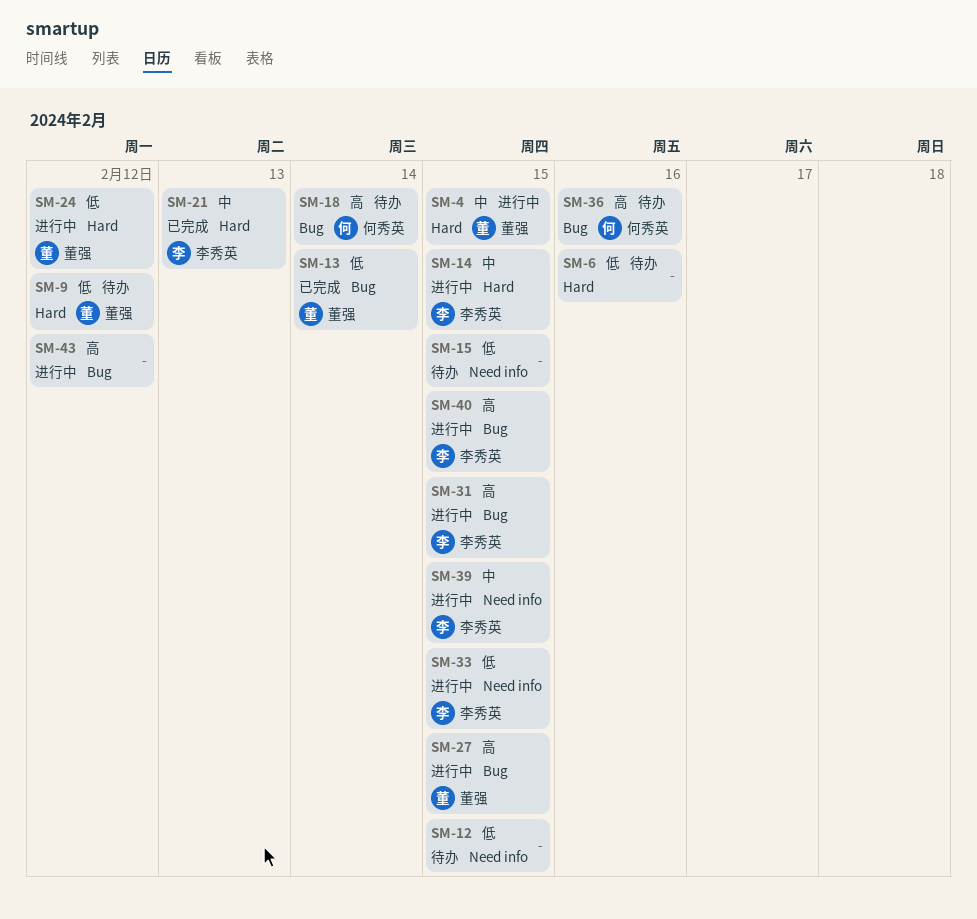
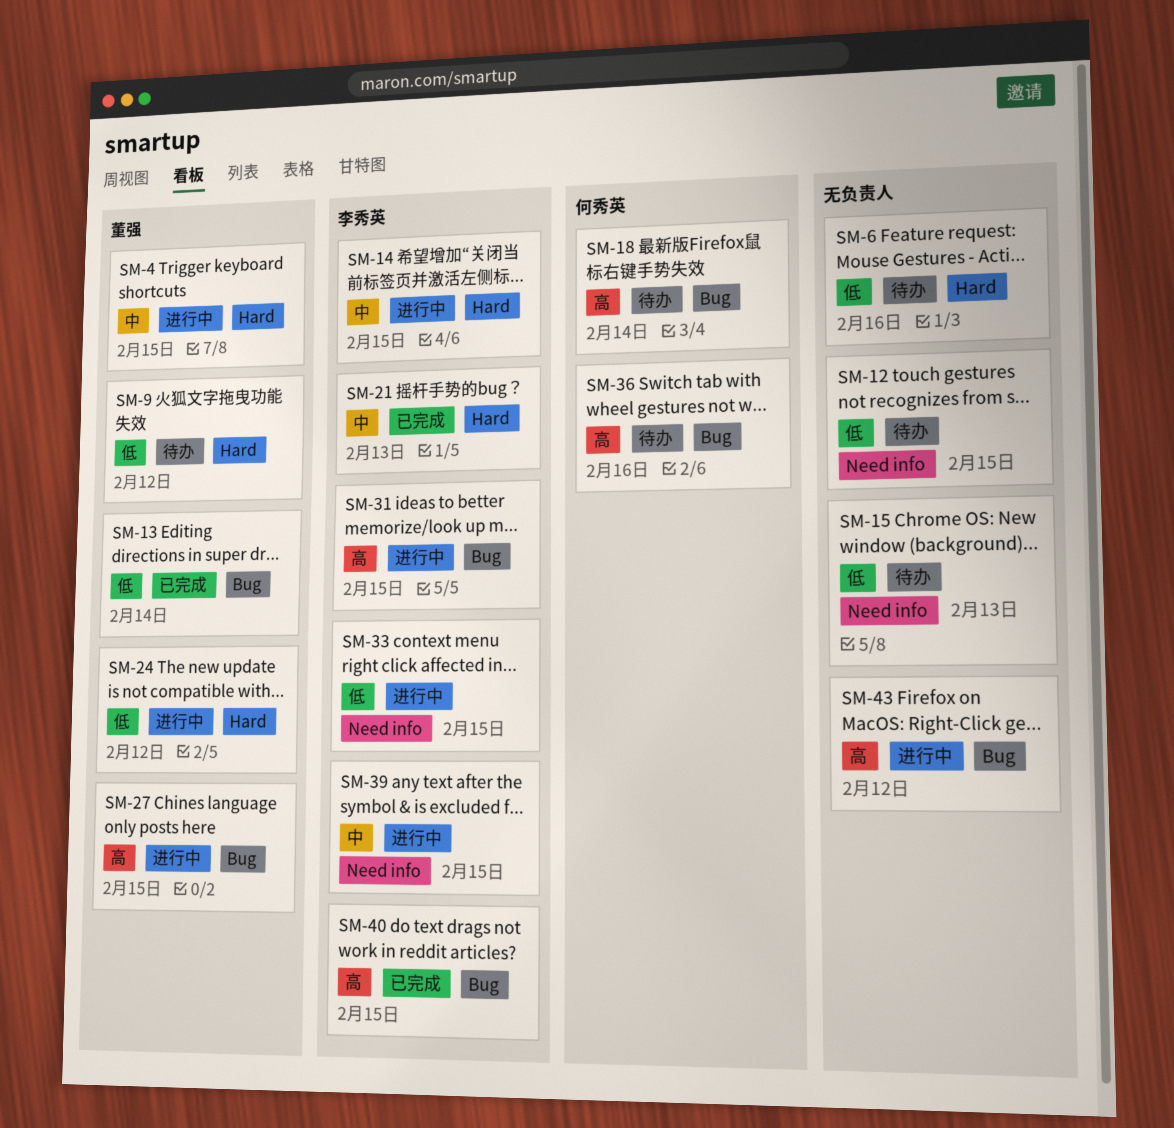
SM-15, due: Feb 15 -> Feb 13
SM-40, status: 进行中 -> 已完成

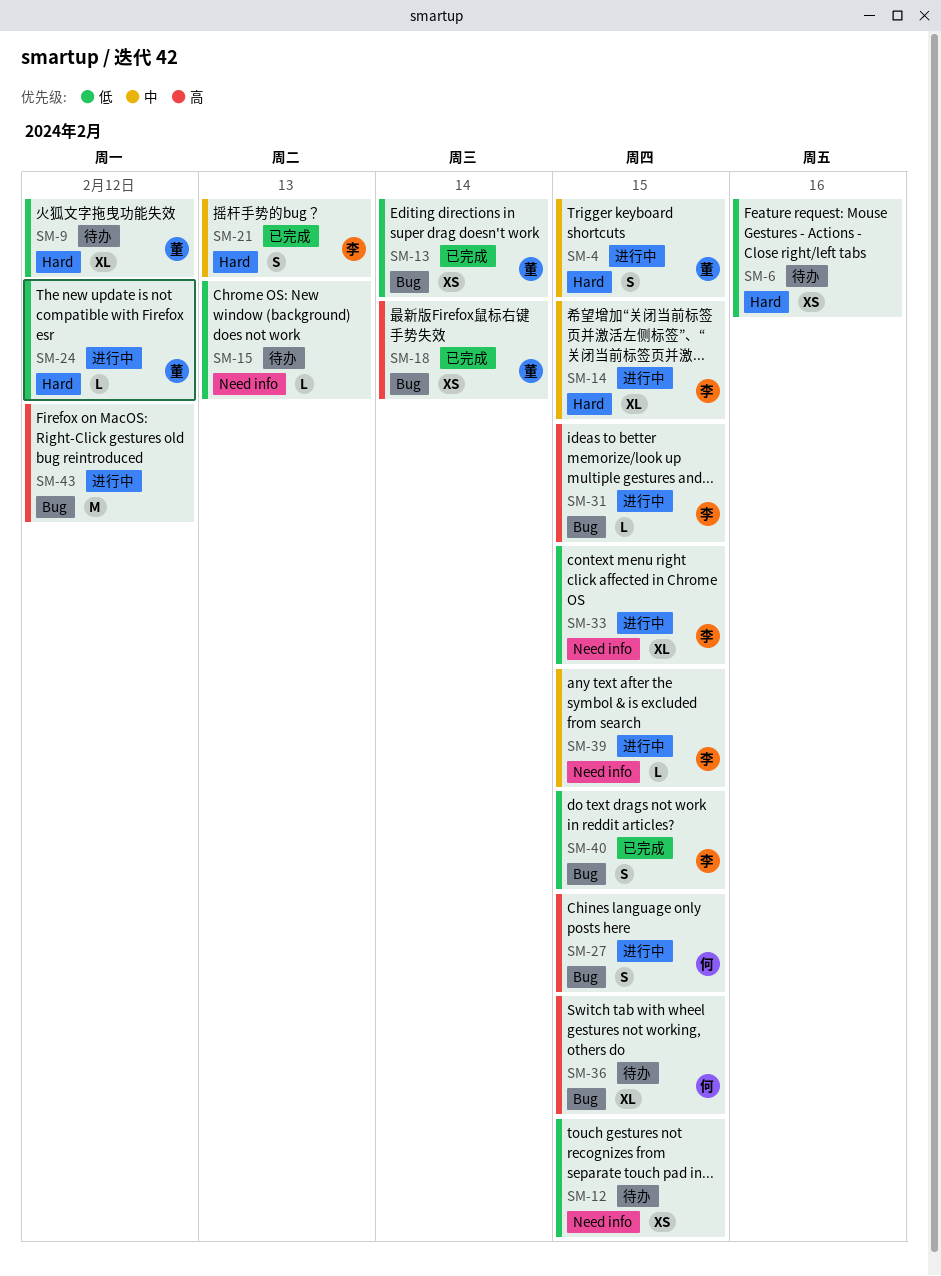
SM-18, status: 待办 -> 已完成
SM-18, owner: 何秀英 -> 董强
SM-27, owner: 董强 -> 何秀英
SM-36, due: Feb 16 -> Feb 15
SM-40, priority: 高 -> 低

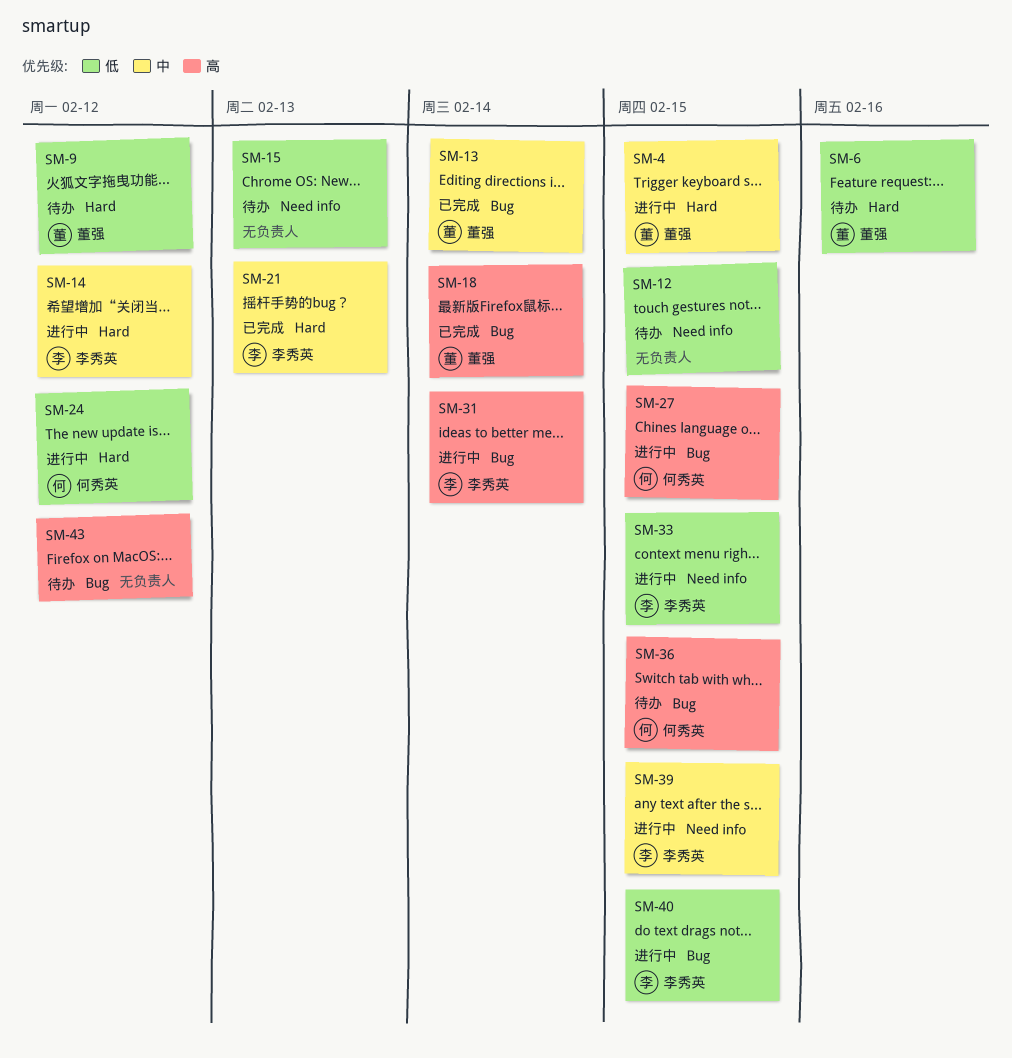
SM-6, owner: none -> 董强
SM-13, priority: 低 -> 中
SM-14, due: Feb 15 -> Feb 12
SM-24, owner: 董强 -> 何秀英
SM-31, due: Feb 15 -> Feb 14
SM-40, status: 已完成 -> 进行中
SM-43, status: 进行中 -> 待办

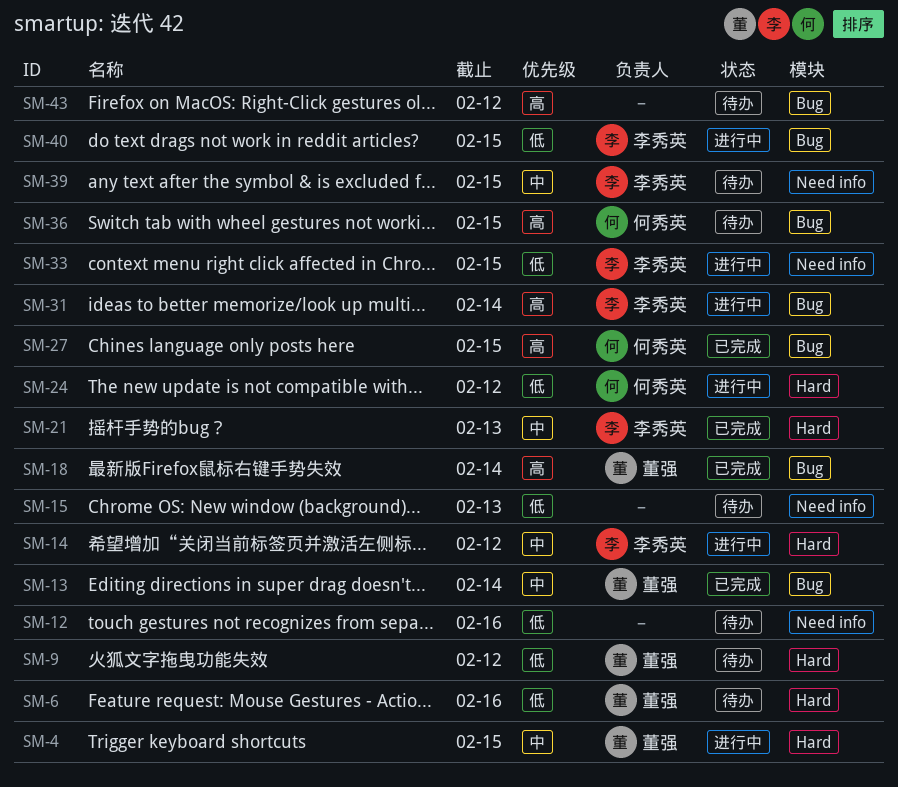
SM-12, due: Feb 15 -> Feb 16
SM-27, status: 进行中 -> 已完成
SM-39, status: 进行中 -> 待办

